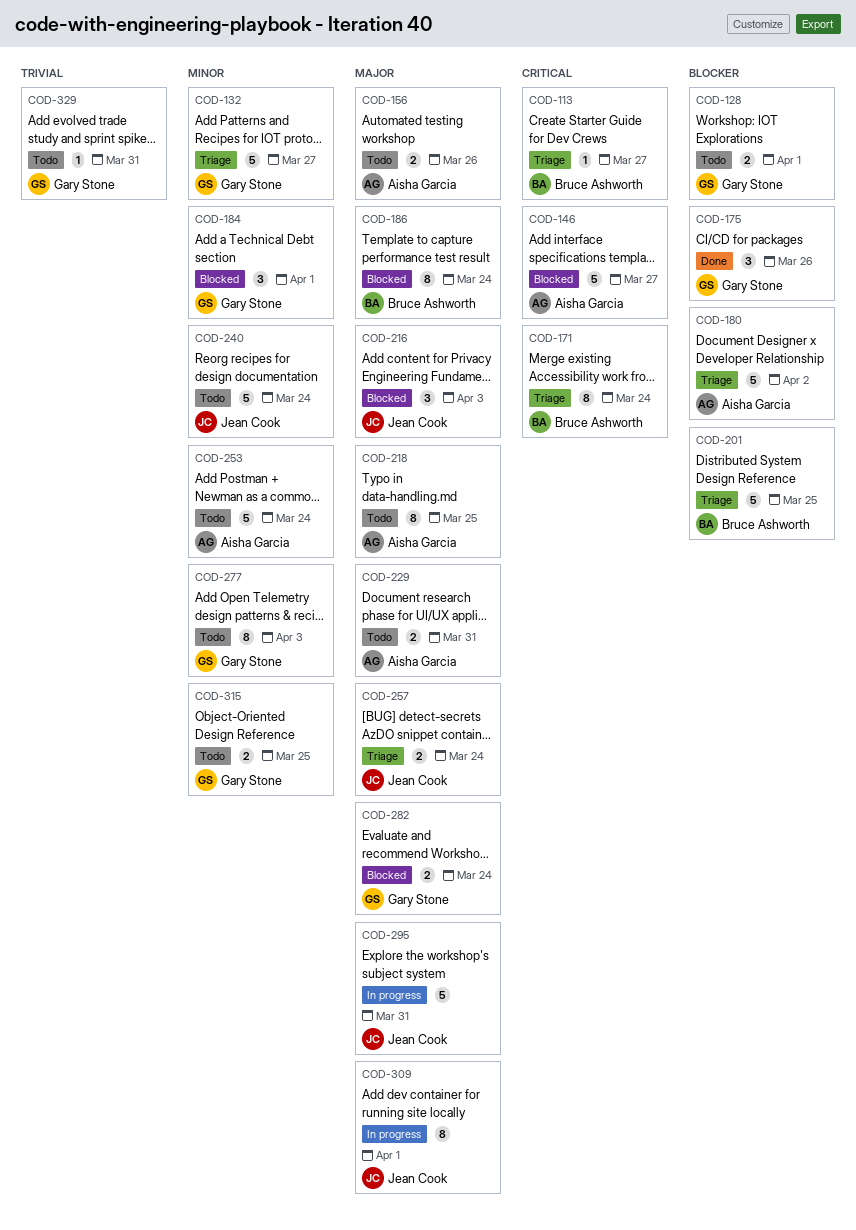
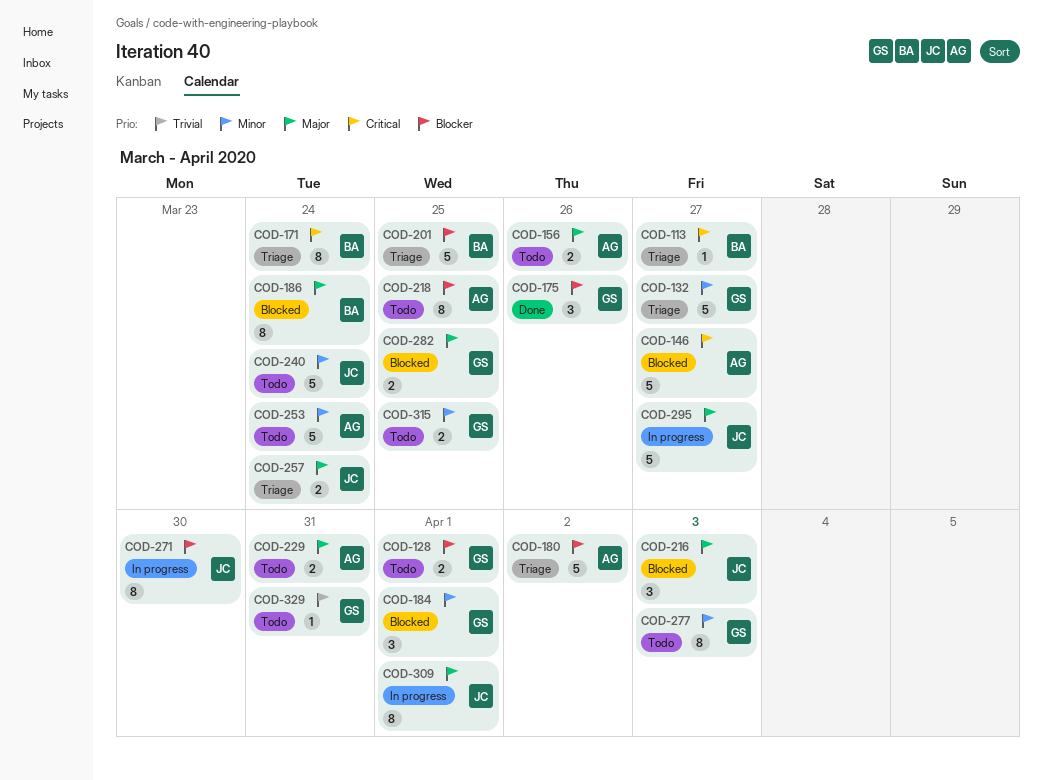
COD-218, priority: Major -> Blocker
COD-271: none -> present
COD-282, due: Mar 24 -> Mar 25
COD-295, due: Mar 31 -> Mar 27

